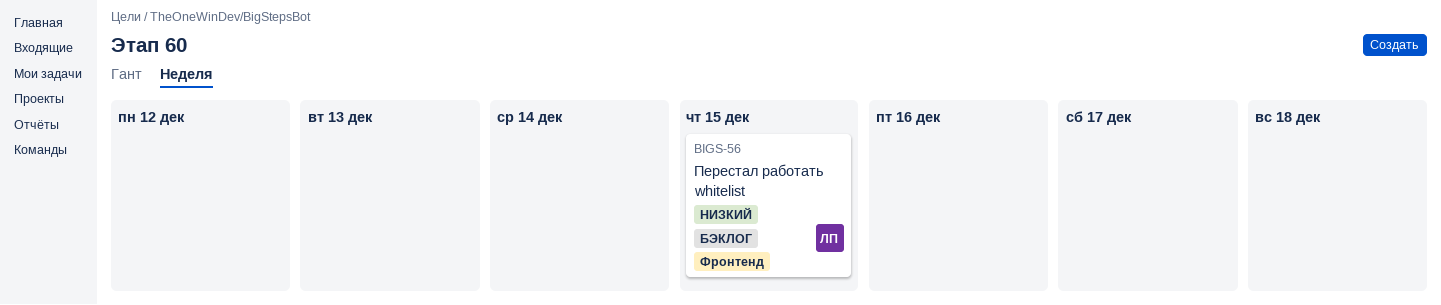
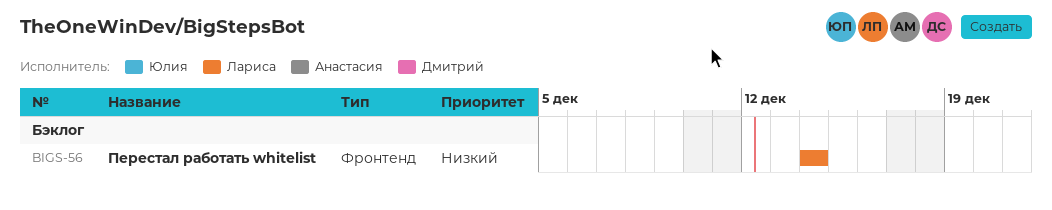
BIGS-56, due: Dec 15 -> Dec 14

